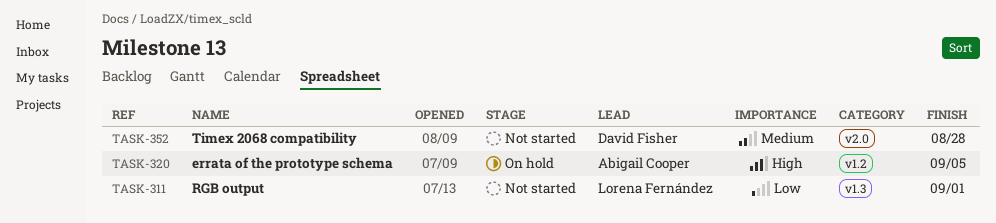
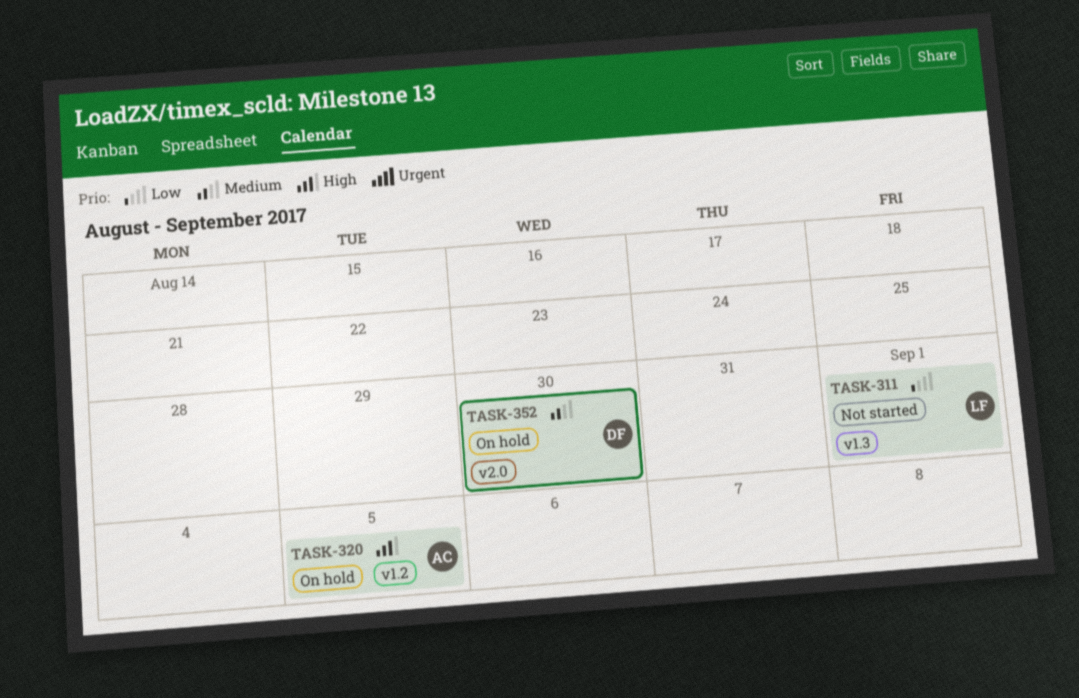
TASK-352, status: Not started -> On hold
TASK-352, due: Aug 28 -> Aug 30

